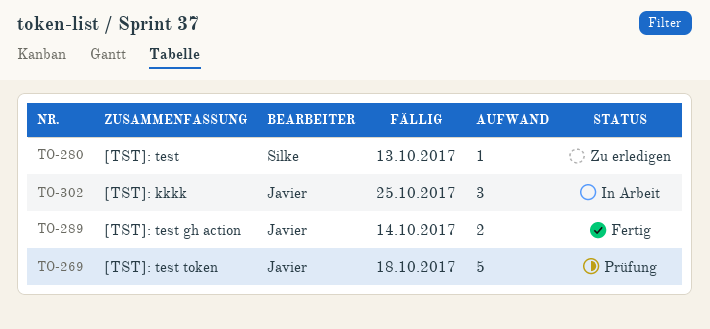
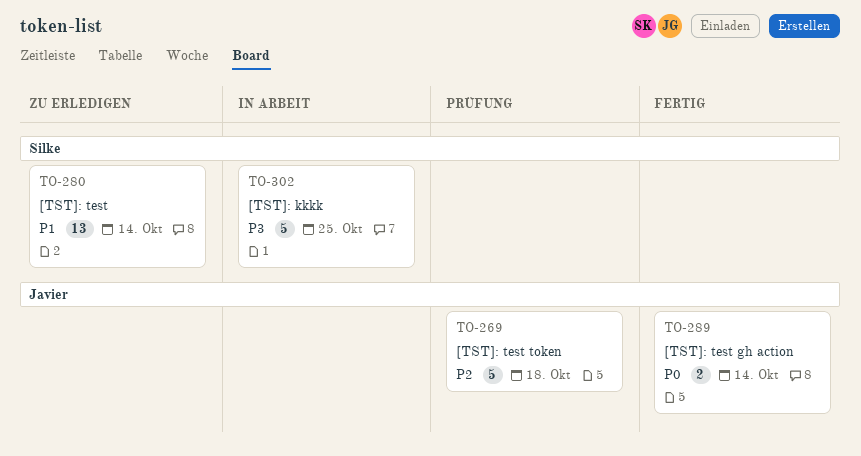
TO-280, estimate: 1 -> 13
TO-280, due: Oct 13 -> Oct 14
TO-302, owner: Javier -> Silke
TO-302, estimate: 3 -> 5

